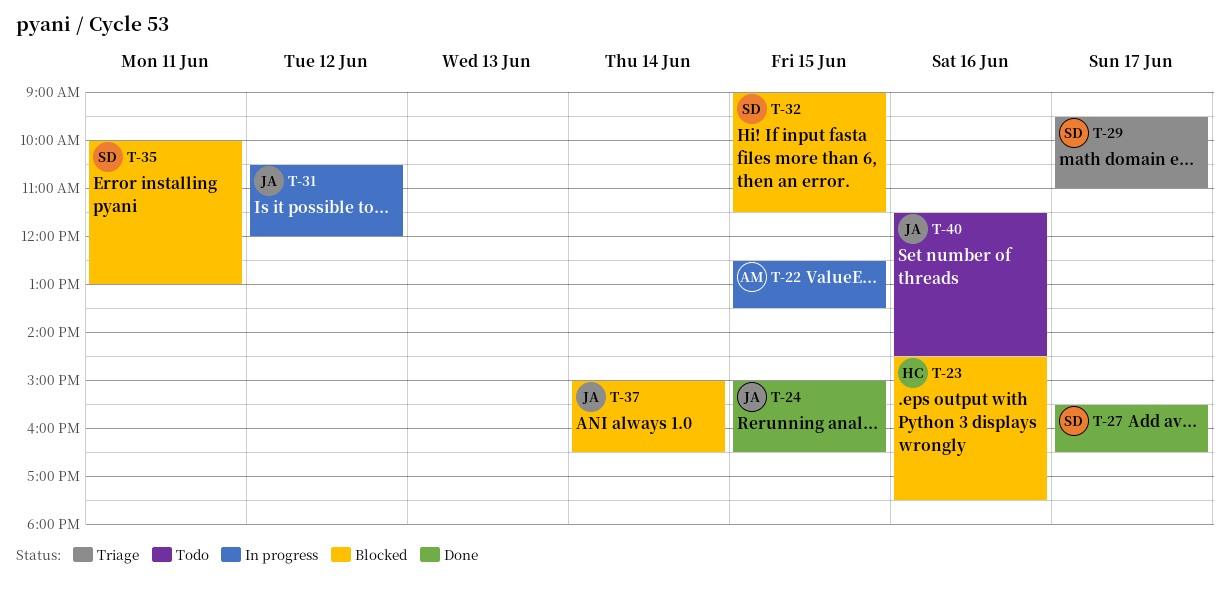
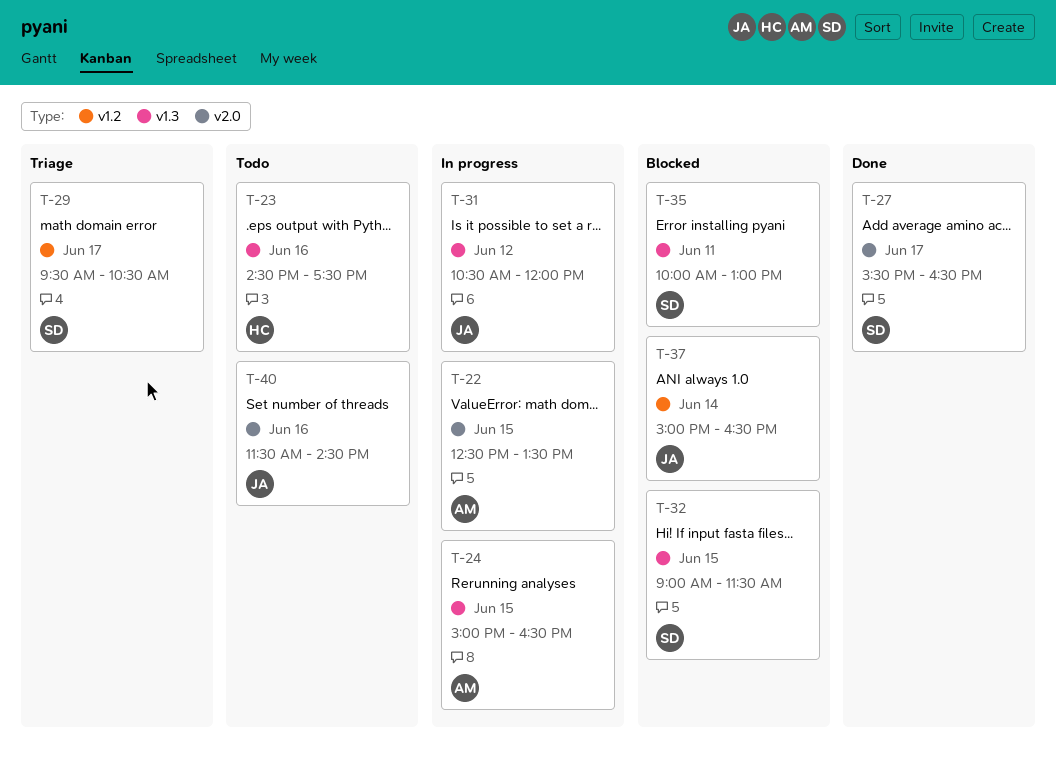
T-23, status: Blocked -> Todo
T-24, status: Done -> In progress
T-24, owner: JA -> AM
T-29, ends: 11:00 -> 10:30

